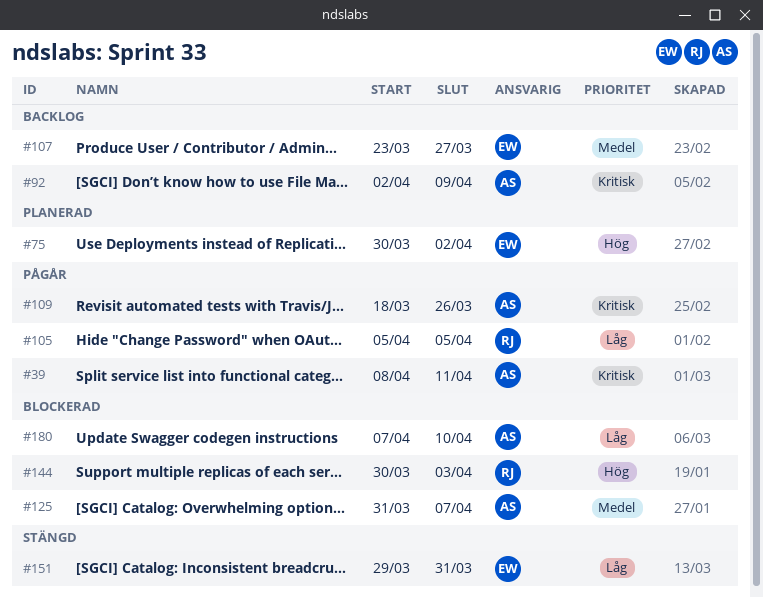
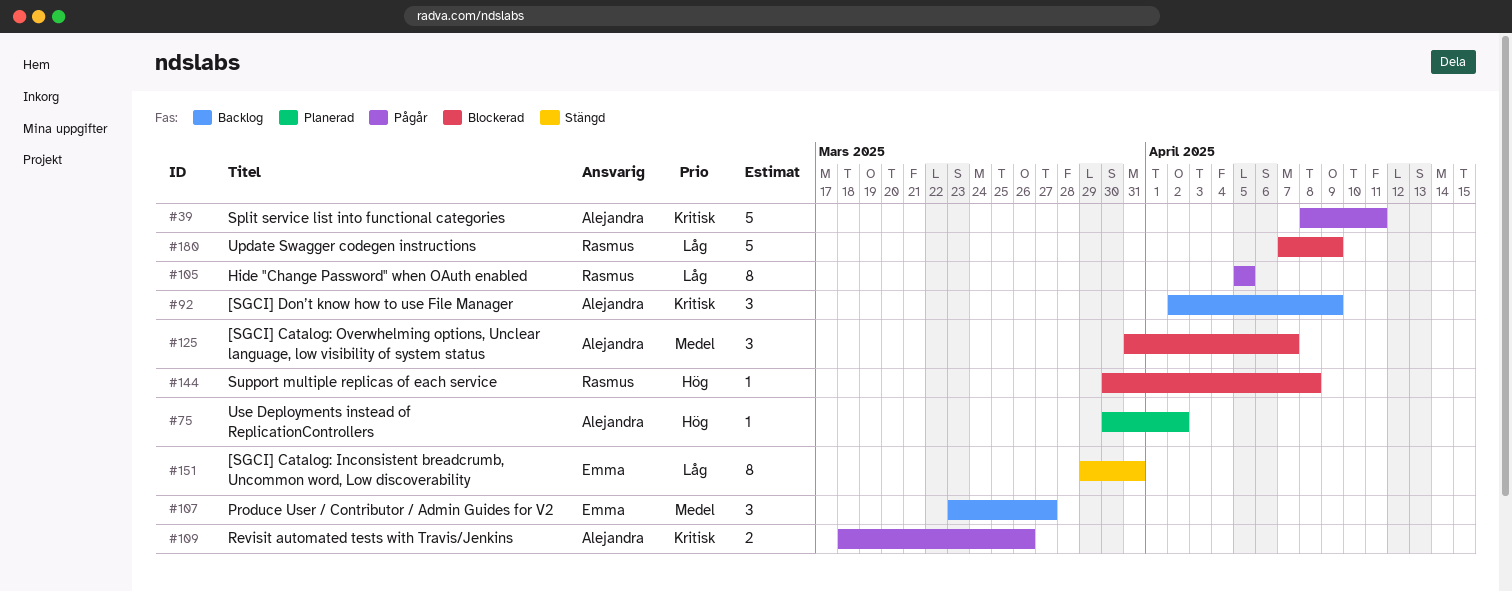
#75, owner: Emma -> Alejandra
#144, due: Apr 3 -> Apr 8
#180, owner: Alejandra -> Rasmus
#180, due: Apr 10 -> Apr 9

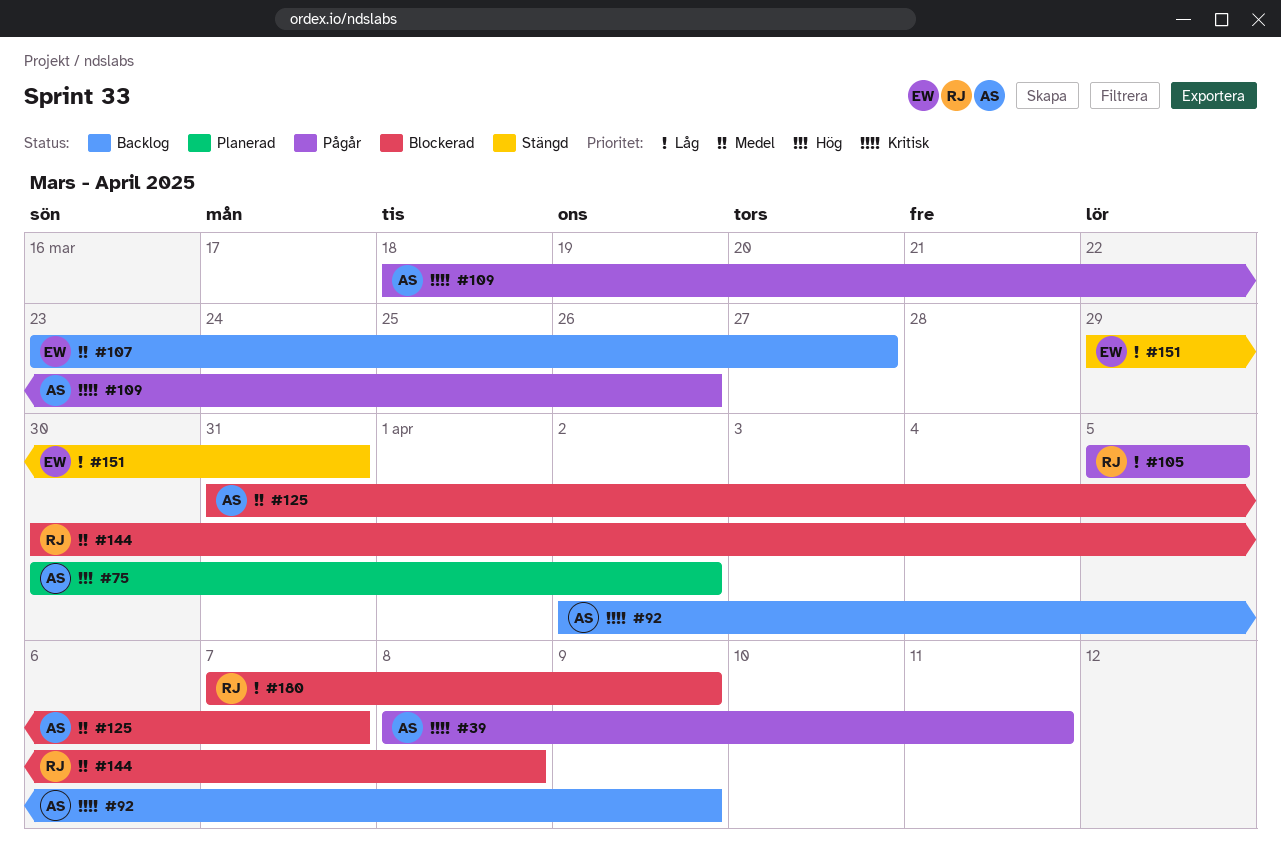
#144, priority: Hög -> Medel

